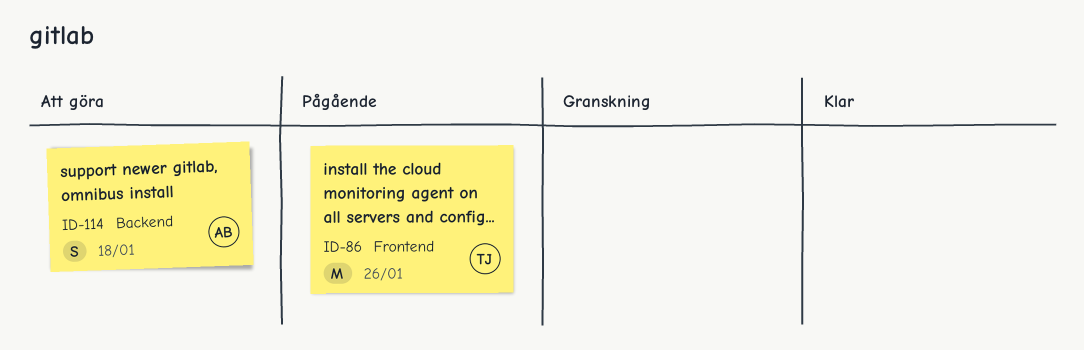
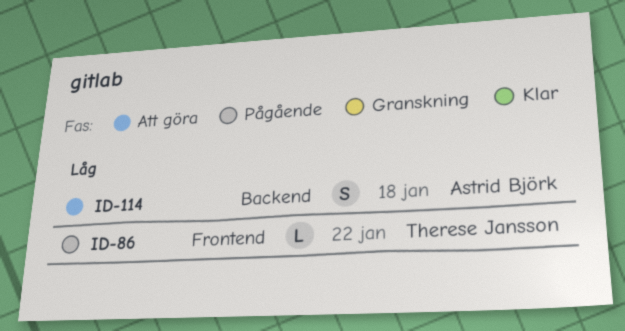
ID-86, estimate: M -> L
ID-86, due: Jan 26 -> Jan 22

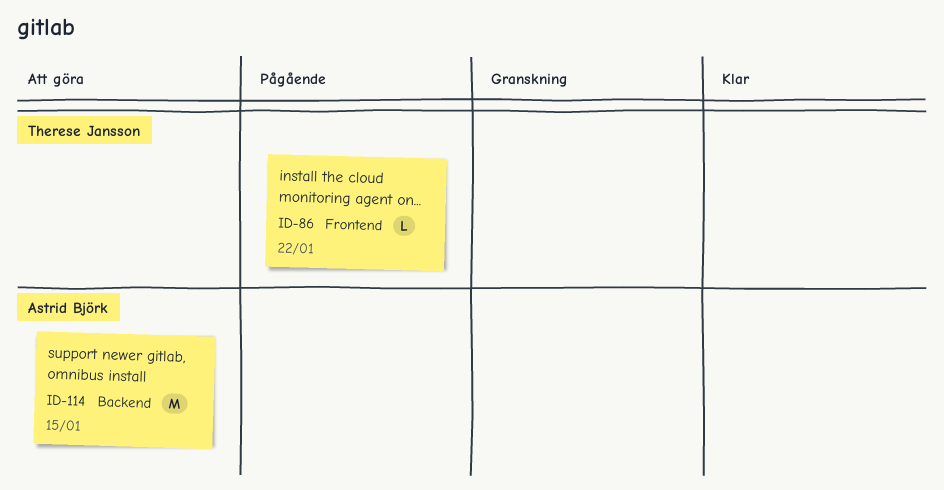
ID-114, estimate: S -> M
ID-114, due: Jan 18 -> Jan 15

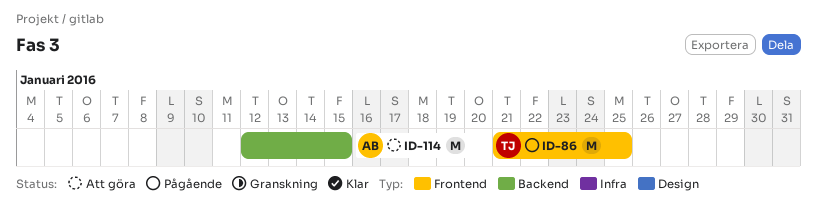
ID-86, estimate: L -> M
ID-86, due: Jan 22 -> Jan 25

